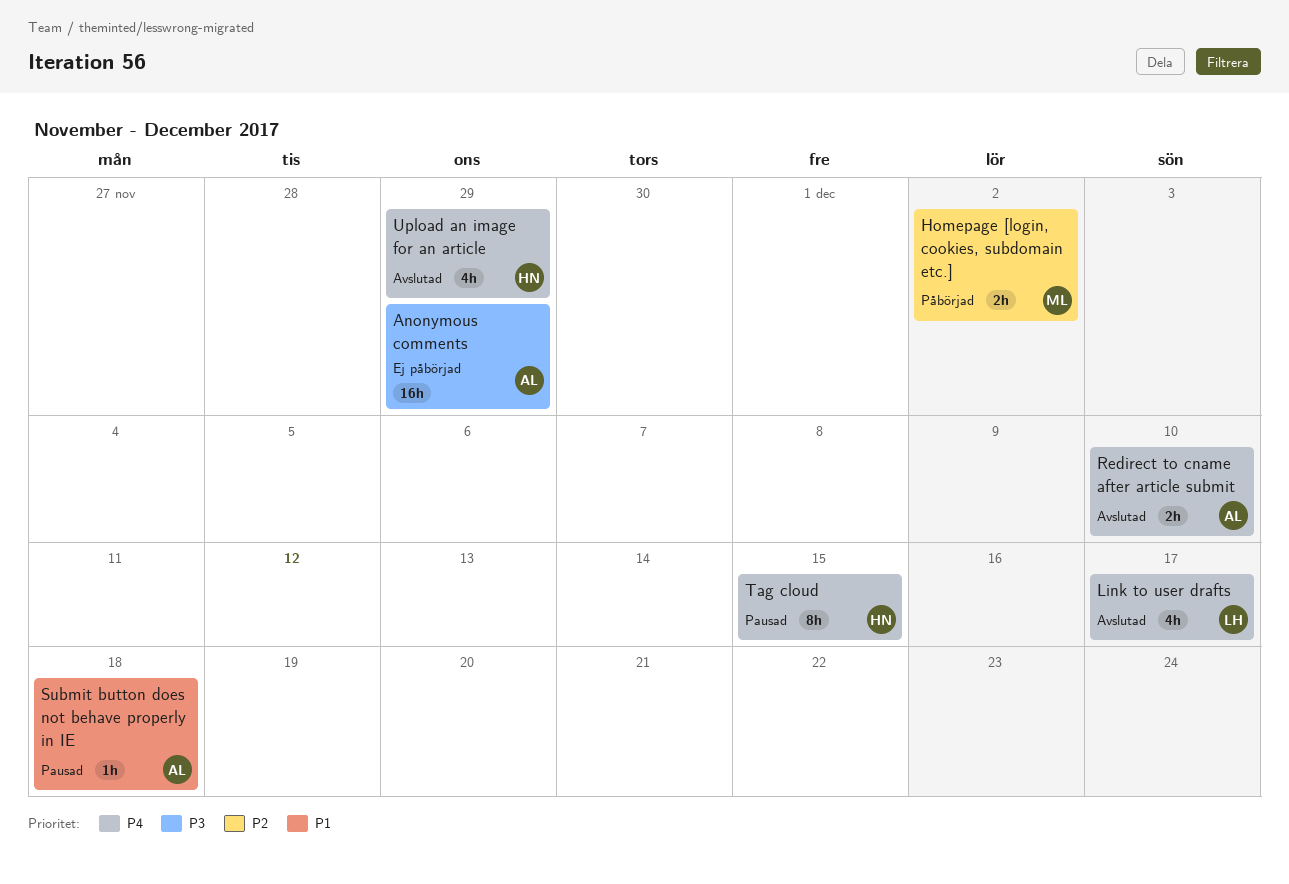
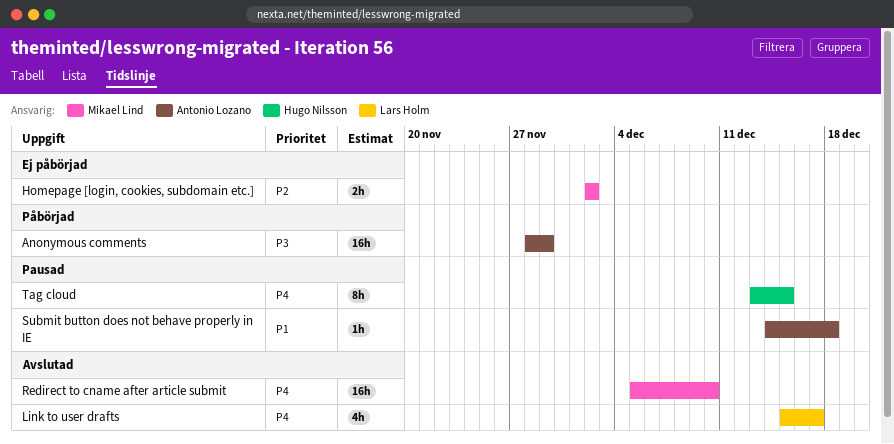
Anonymous comments, status: Ej påbörjad -> Påbörjad
Homepage [login, cookies, subdomain etc.], status: Påbörjad -> Ej påbörjad
Redirect to cname after article submit, owner: Antonio Lozano -> Mikael Lind
Redirect to cname after article submit, estimate: 2h -> 16h
Upload an image for an article: present -> none

